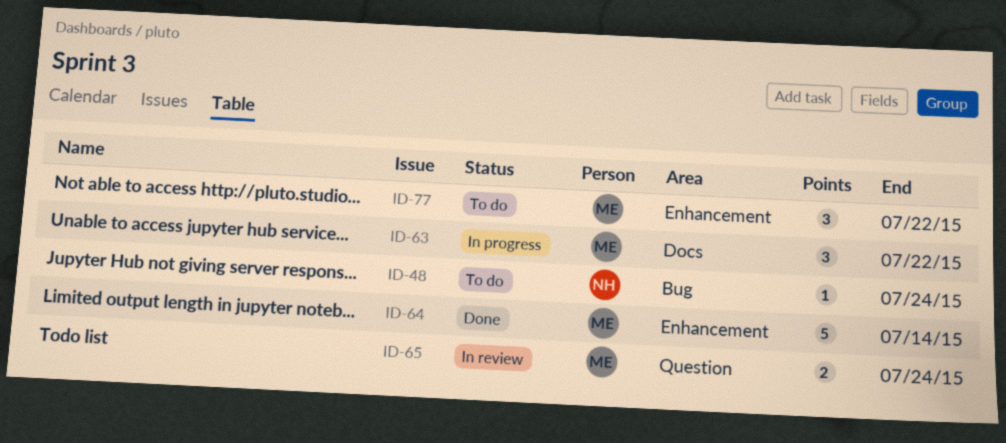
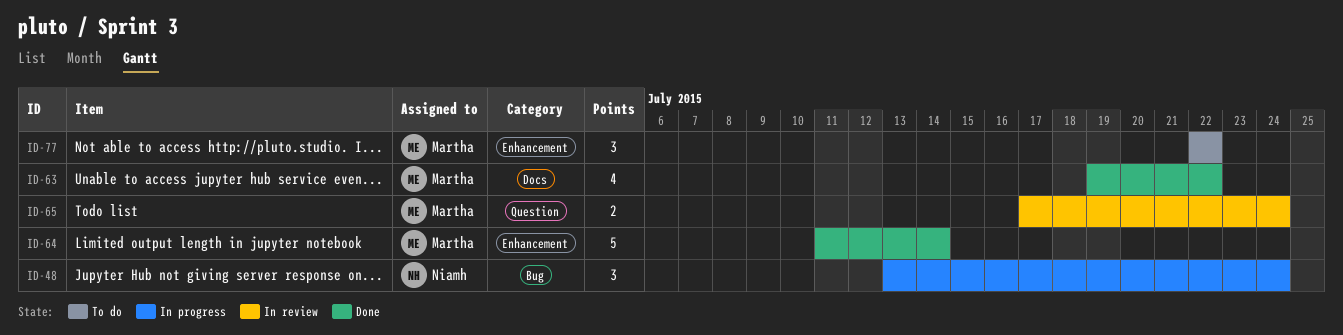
ID-48, status: To do -> In progress
ID-48, estimate: 1 -> 3
ID-63, status: In progress -> Done
ID-63, estimate: 3 -> 4

